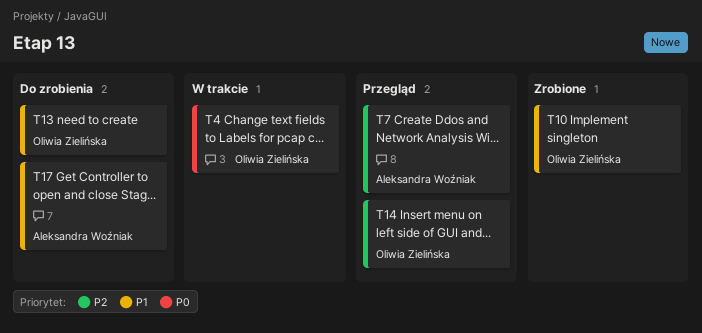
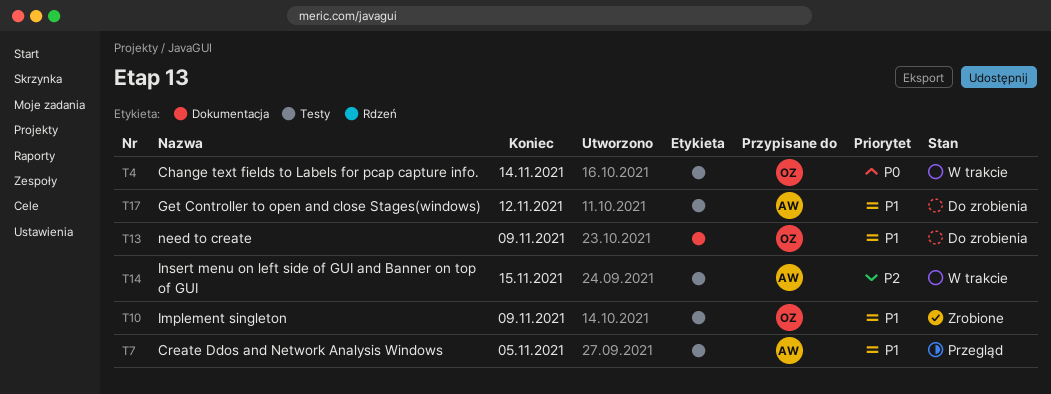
T7, priority: P2 -> P1
T14, status: Przegląd -> W trakcie
T14, owner: Oliwia Zielińska -> Aleksandra Woźniak

